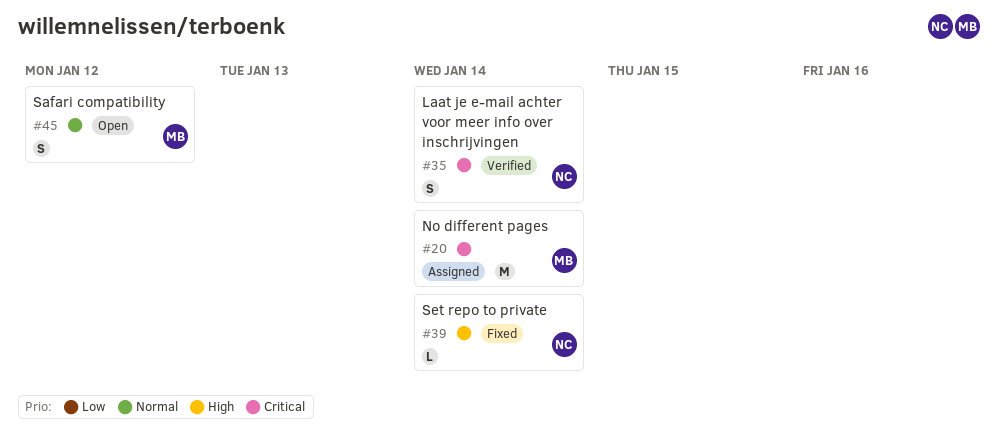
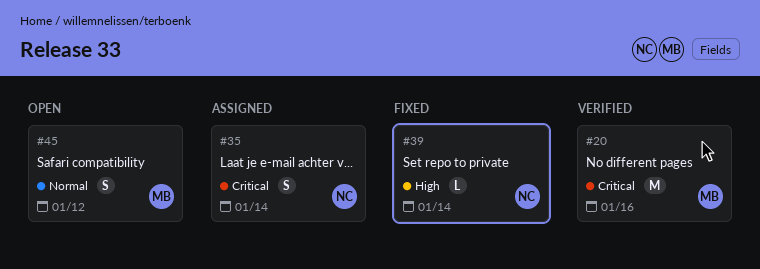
#20, status: Assigned -> Verified
#20, due: Jan 14 -> Jan 16
#35, status: Verified -> Assigned

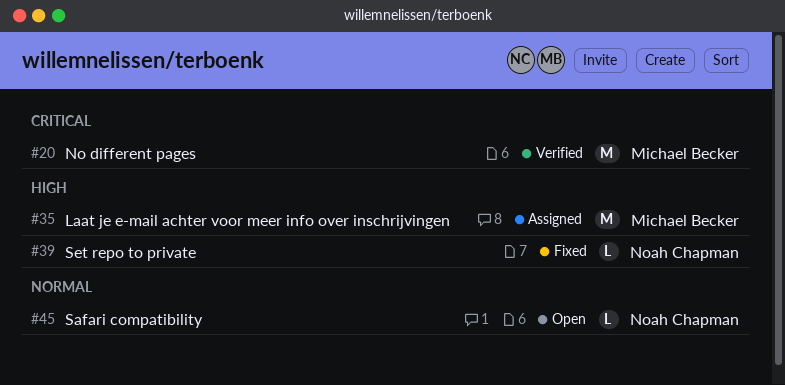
#35, owner: Noah Chapman -> Michael Becker
#35, priority: Critical -> High
#35, estimate: S -> M
#45, owner: Michael Becker -> Noah Chapman
#45, estimate: S -> L

